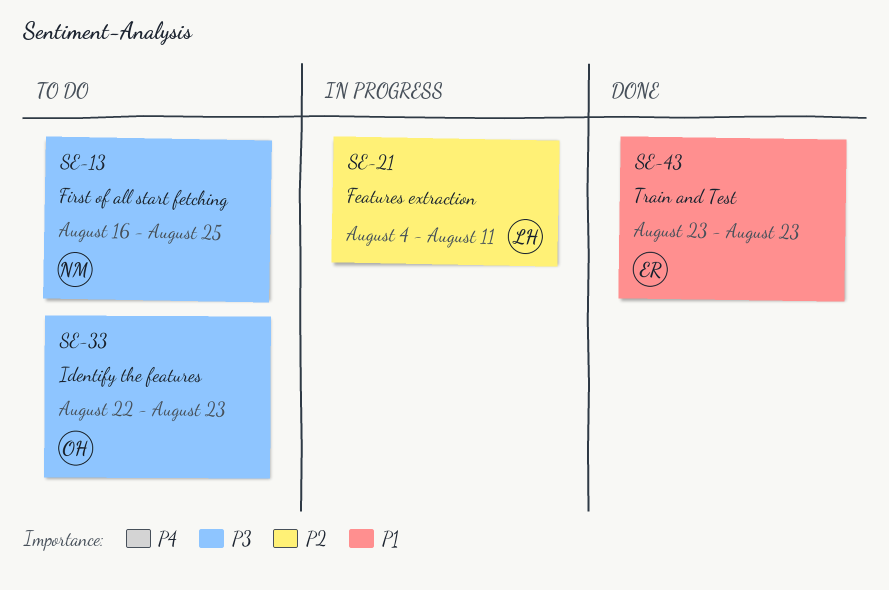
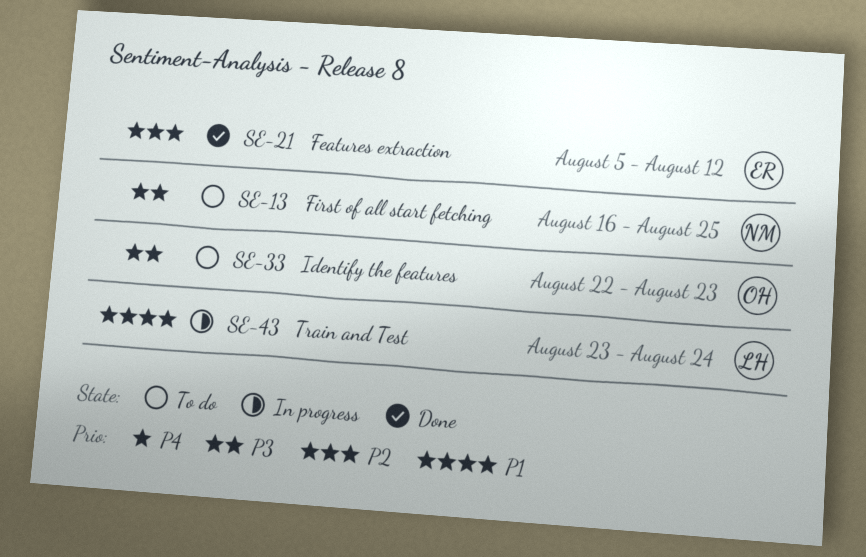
SE-21, status: In progress -> Done
SE-21, owner: LH -> ER
SE-21, start: Aug 4 -> Aug 5
SE-21, due: Aug 11 -> Aug 12
SE-43, status: Done -> In progress
SE-43, owner: ER -> LH
SE-43, due: Aug 23 -> Aug 24

